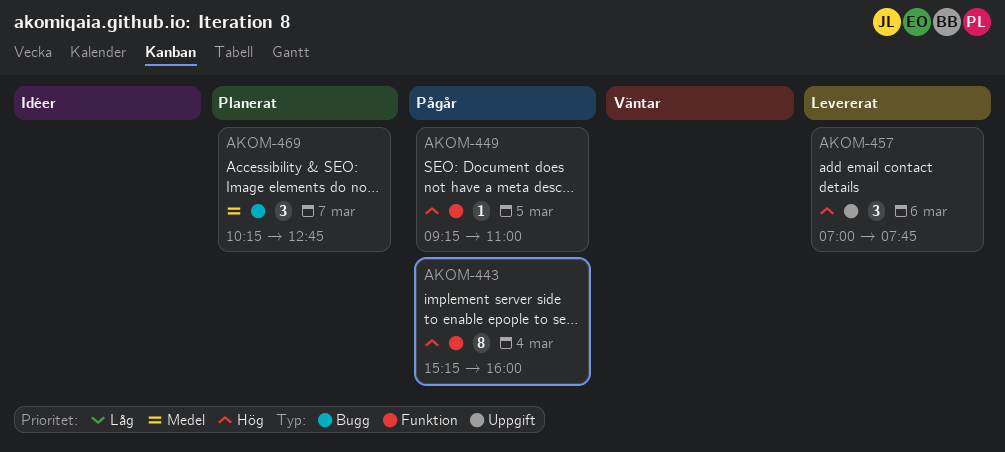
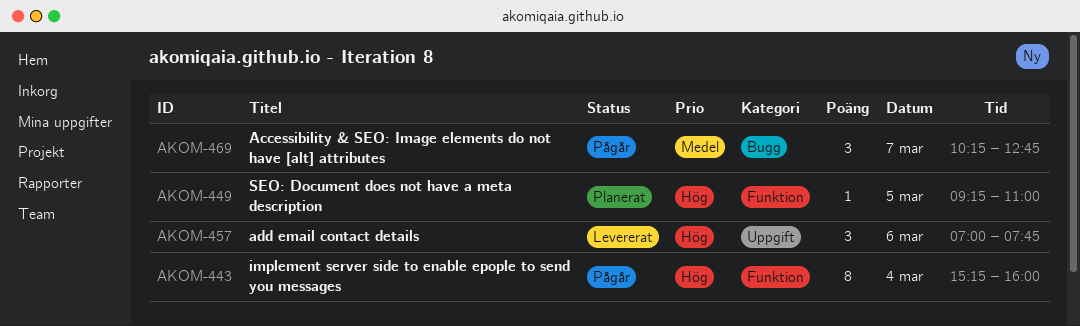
AKOM-449, status: Pågår -> Planerat
AKOM-469, status: Planerat -> Pågår

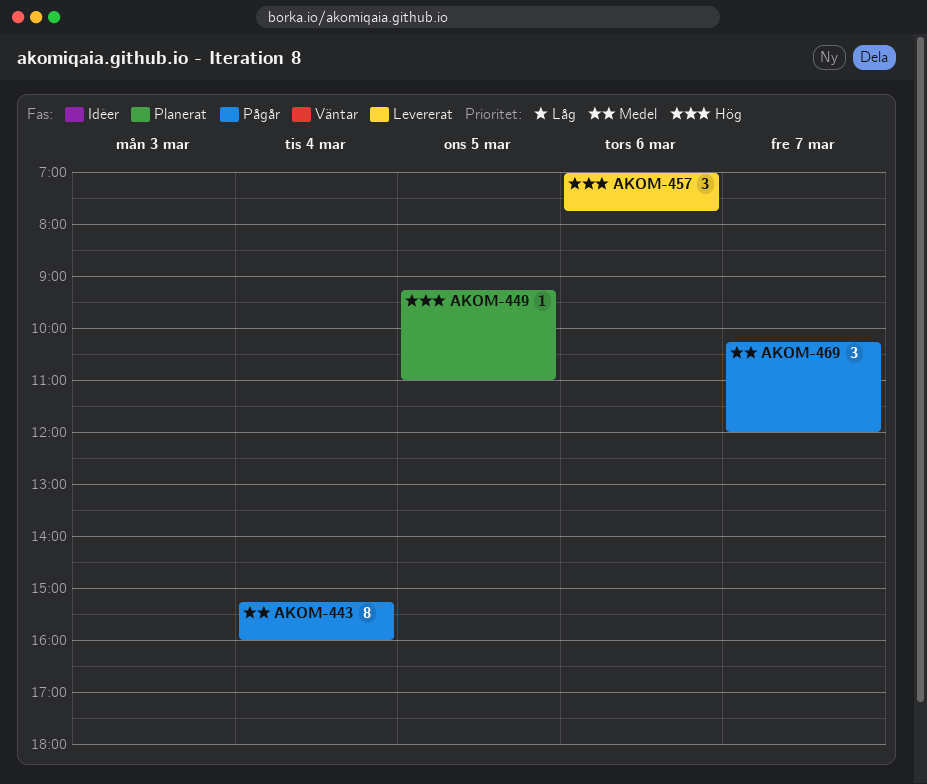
AKOM-443, priority: Hög -> Medel
AKOM-469, ends: 12:45 -> 12:00

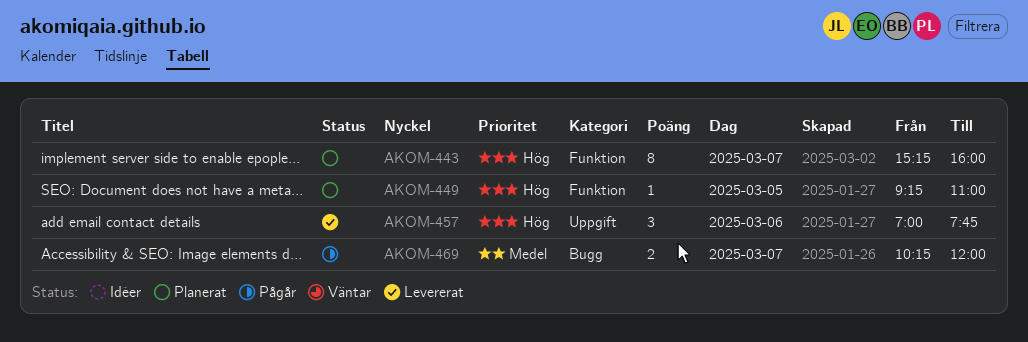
AKOM-443, status: Pågår -> Planerat
AKOM-443, priority: Medel -> Hög
AKOM-443, day: Mar 4 -> Mar 7
AKOM-469, estimate: 3 -> 2

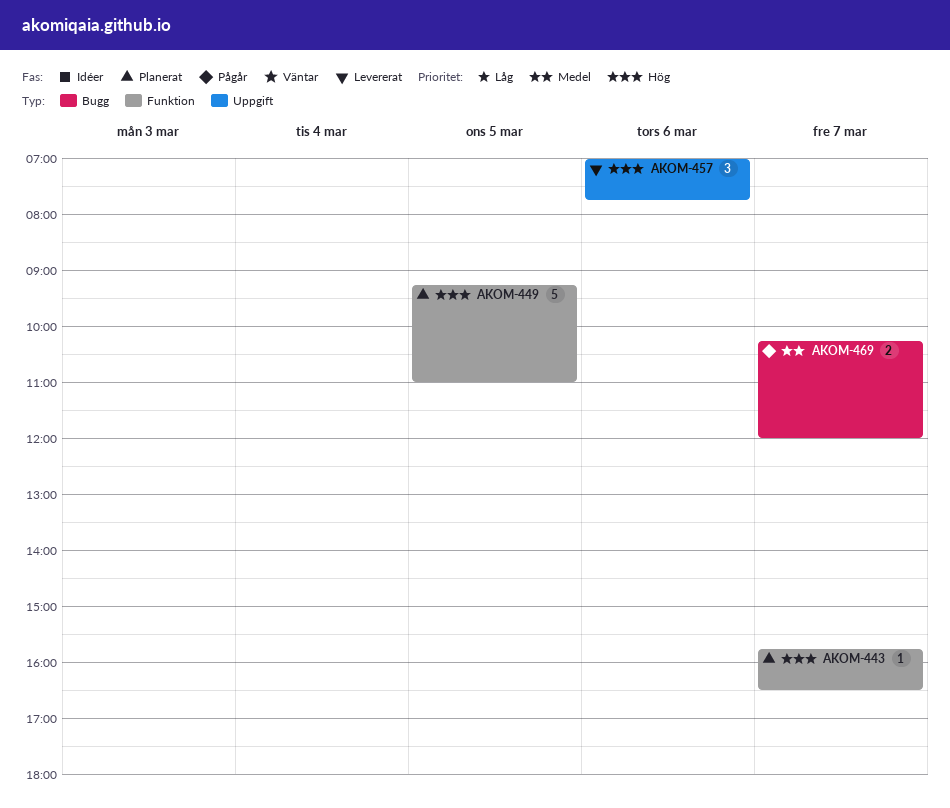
AKOM-443, estimate: 8 -> 1
AKOM-443, begins: 15:15 -> 15:45
AKOM-443, ends: 16:00 -> 16:30
AKOM-449, estimate: 1 -> 5

